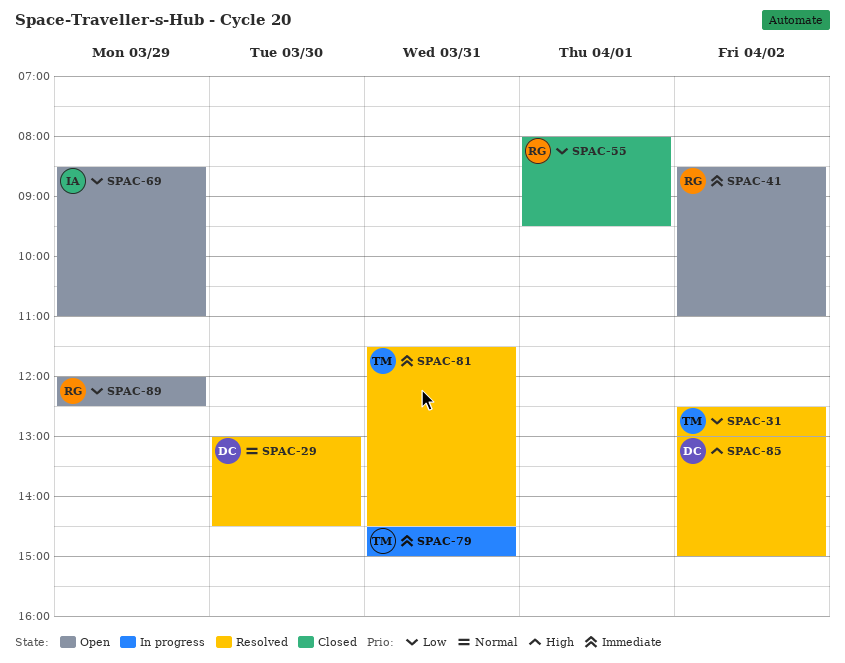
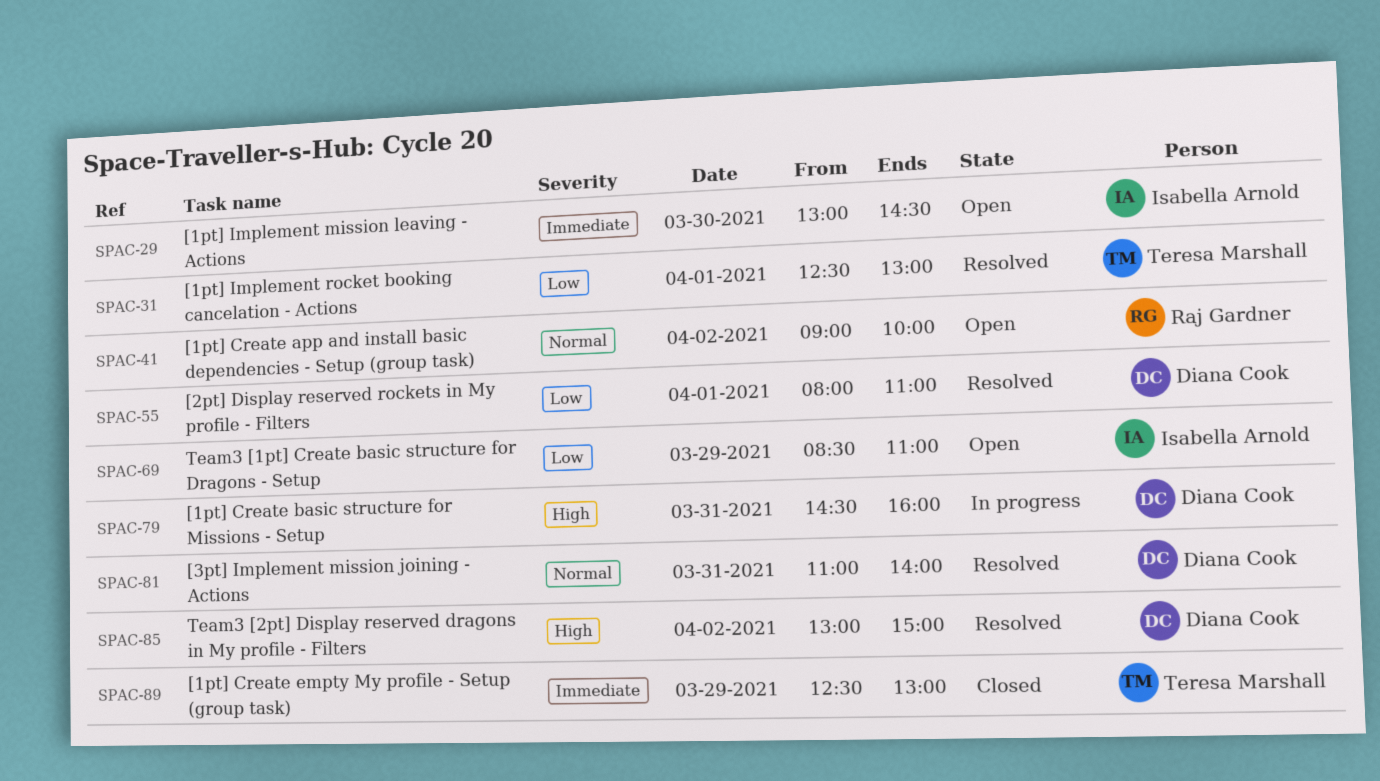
SPAC-29, status: Resolved -> Open
SPAC-29, owner: Diana Cook -> Isabella Arnold
SPAC-29, priority: Normal -> Immediate
SPAC-31, day: Apr 2 -> Apr 1
SPAC-41, priority: Immediate -> Normal
SPAC-41, begins: 08:30 -> 09:00
SPAC-41, ends: 11:00 -> 10:00
SPAC-55, status: Closed -> Resolved
SPAC-55, owner: Raj Gardner -> Diana Cook
SPAC-55, ends: 09:30 -> 11:00
SPAC-79, owner: Teresa Marshall -> Diana Cook
SPAC-79, priority: Immediate -> High
SPAC-79, ends: 15:00 -> 16:00
SPAC-81, owner: Teresa Marshall -> Diana Cook
SPAC-81, priority: Immediate -> Normal
SPAC-81, begins: 11:30 -> 11:00
SPAC-81, ends: 14:30 -> 14:00
SPAC-89, status: Open -> Closed
SPAC-89, owner: Raj Gardner -> Teresa Marshall
SPAC-89, priority: Low -> Immediate
SPAC-89, begins: 12:00 -> 12:30
SPAC-89, ends: 12:30 -> 13:00

